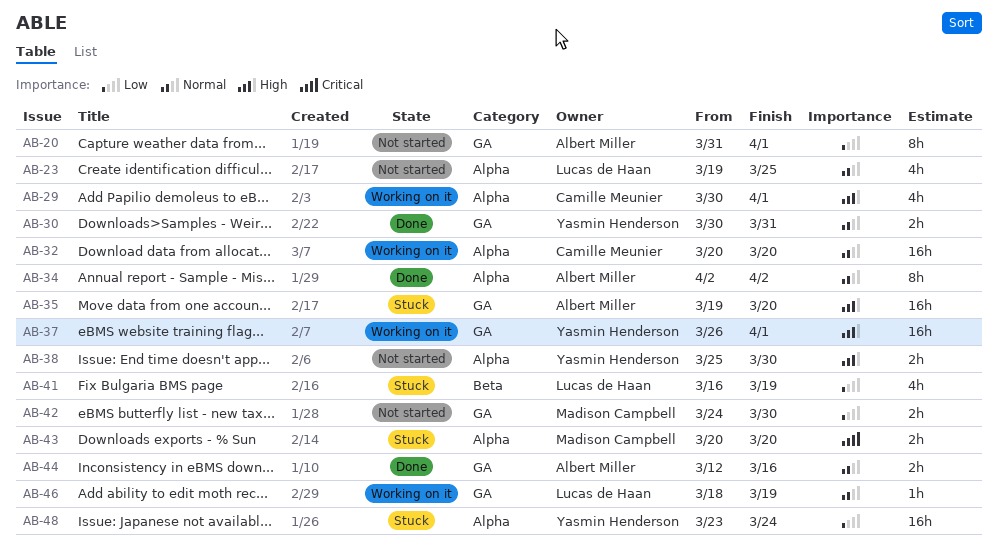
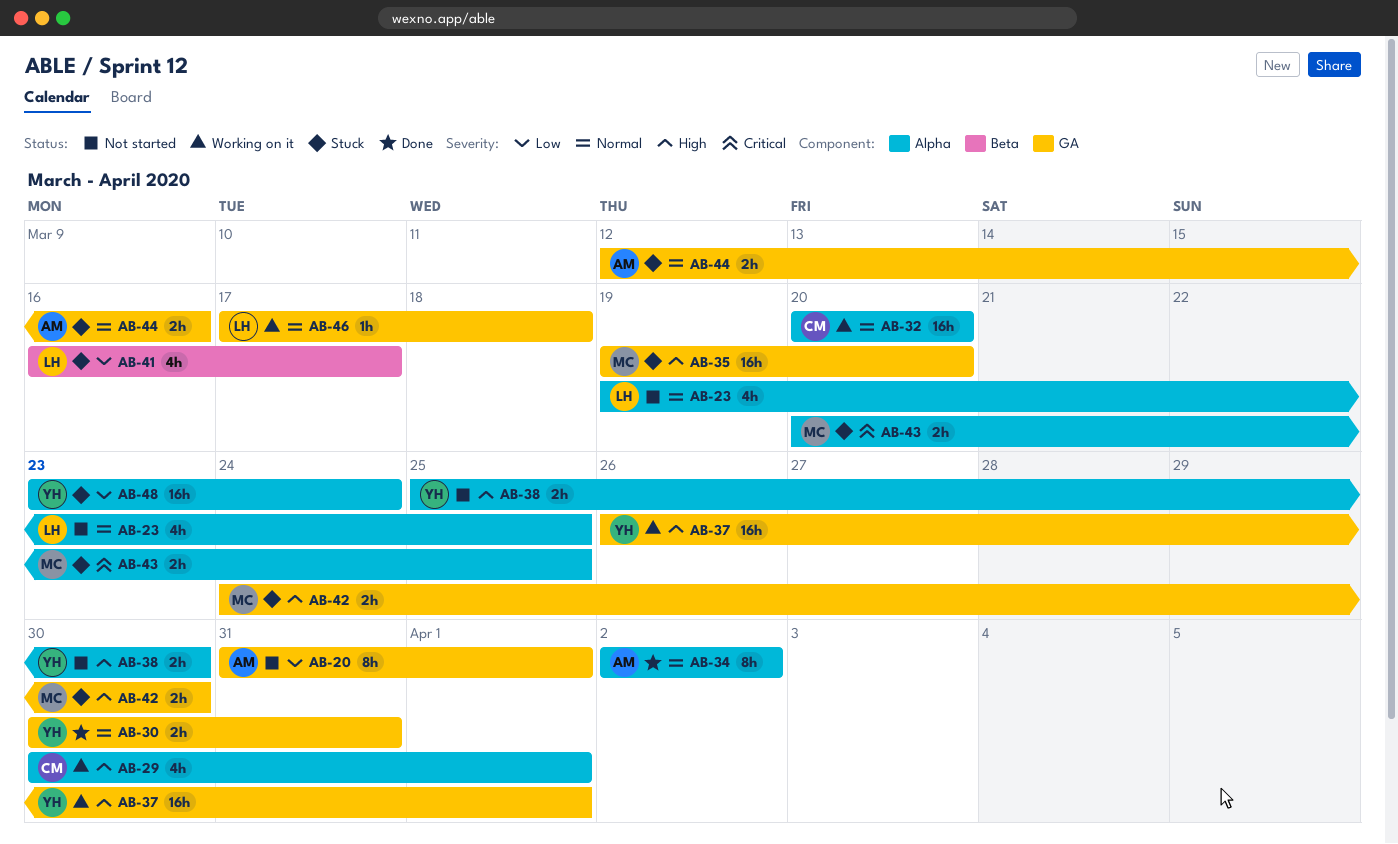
AB-35, owner: Albert Miller -> Madison Campbell
AB-41, due: Mar 19 -> Mar 17
AB-42, status: Not started -> Stuck
AB-42, priority: Low -> High
AB-43, due: Mar 20 -> Mar 25
AB-44, status: Done -> Stuck
AB-46, start: Mar 18 -> Mar 17
AB-46, due: Mar 19 -> Mar 18

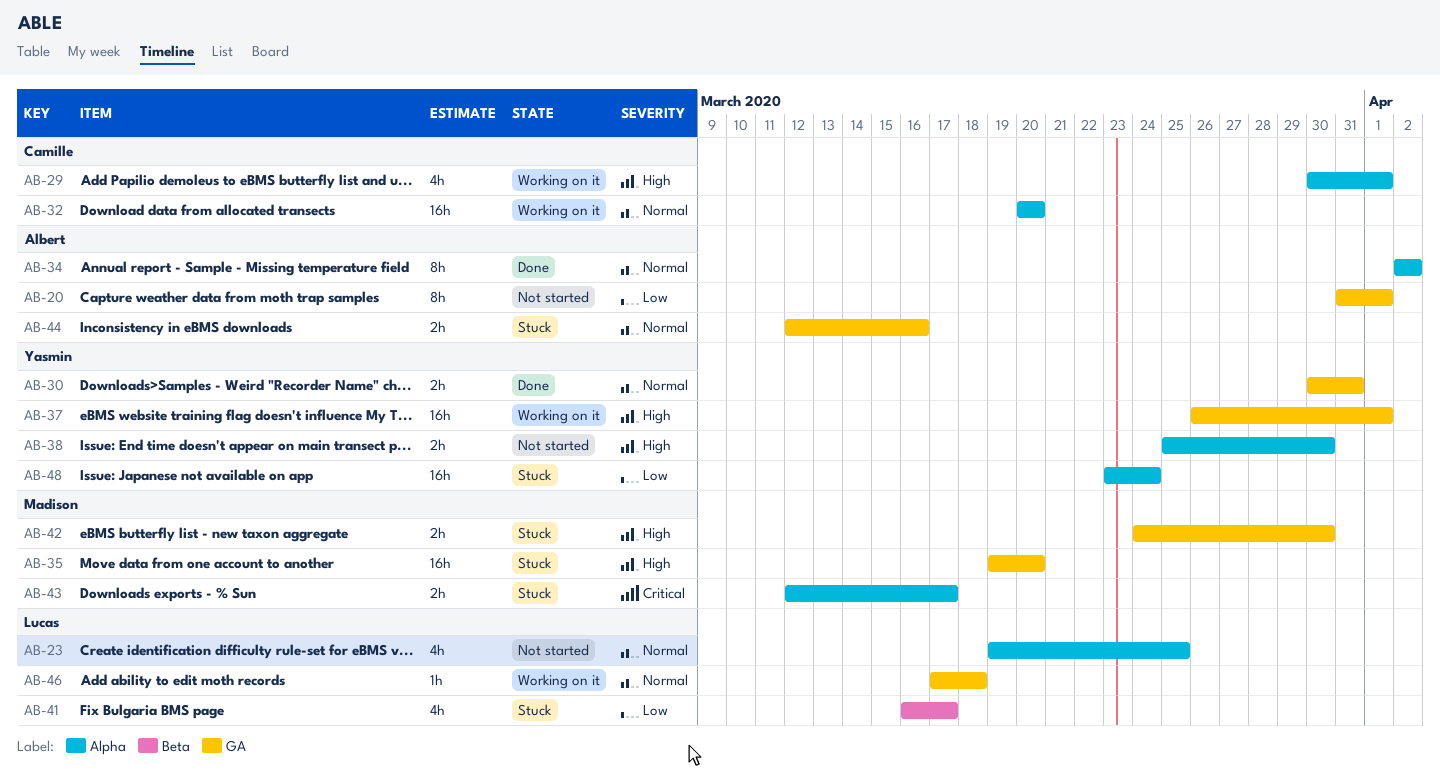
AB-43, start: Mar 20 -> Mar 12
AB-43, due: Mar 25 -> Mar 17

